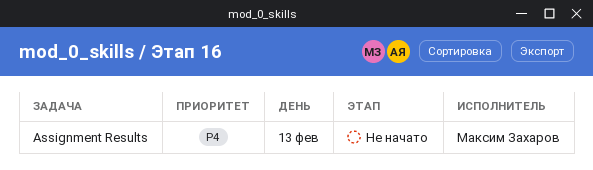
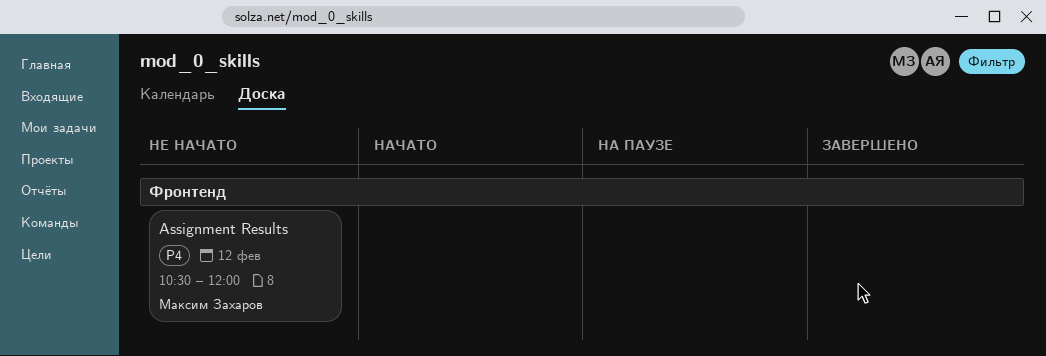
Assignment Results, day: Feb 13 -> Feb 12

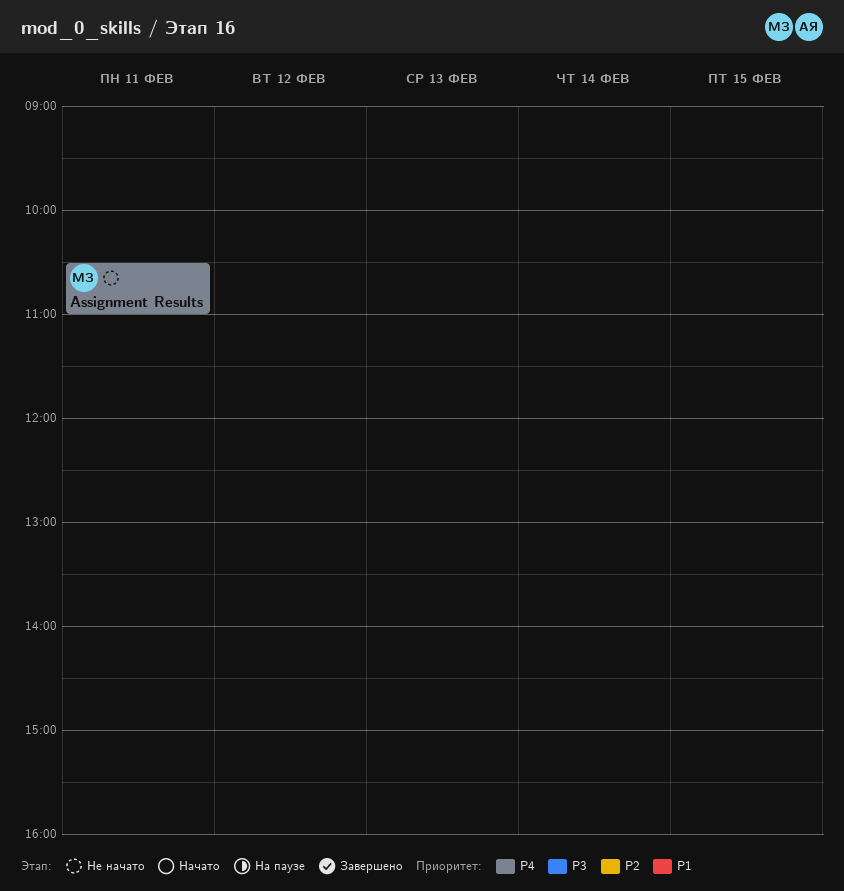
Assignment Results, day: Feb 12 -> Feb 11
Assignment Results, ends: 12:00 -> 11:00

